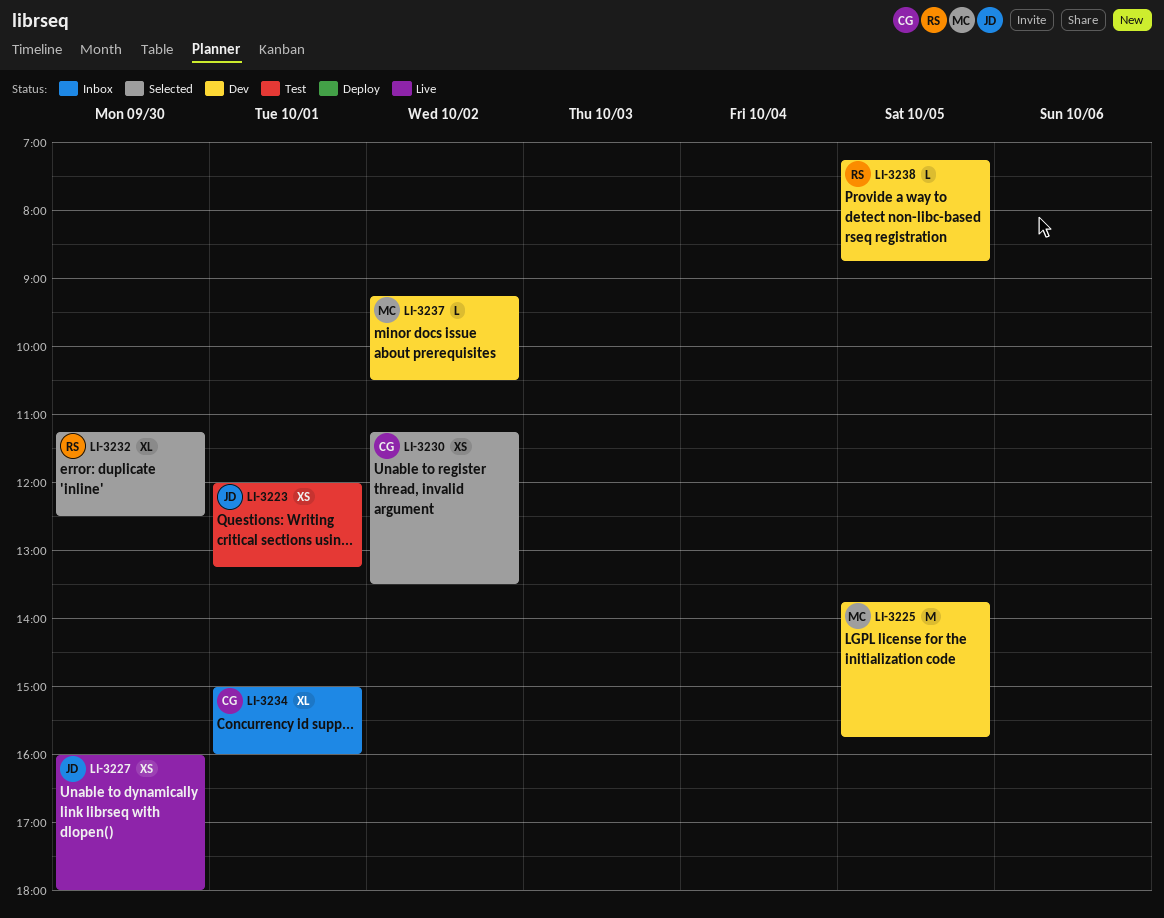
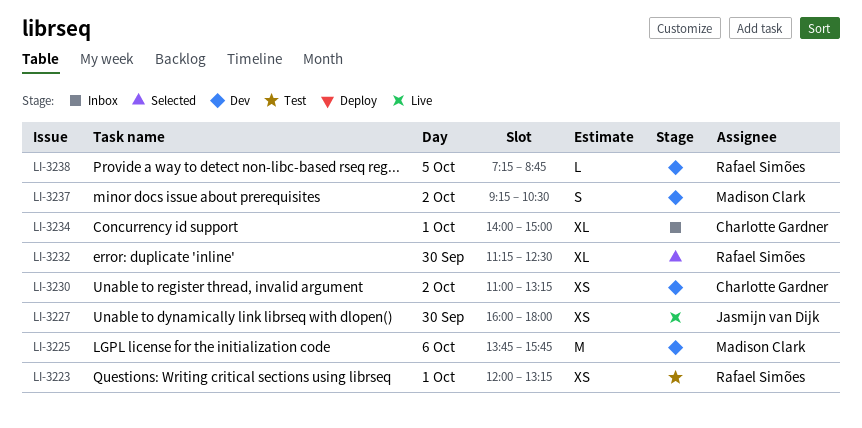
LI-3223, owner: Jasmijn van Dijk -> Rafael Simões
LI-3225, day: Oct 5 -> Oct 6
LI-3230, status: Selected -> Dev
LI-3230, begins: 11:15 -> 11:00
LI-3230, ends: 13:30 -> 13:15
LI-3234, begins: 15:00 -> 14:00
LI-3234, ends: 16:00 -> 15:00
LI-3237, estimate: L -> S

